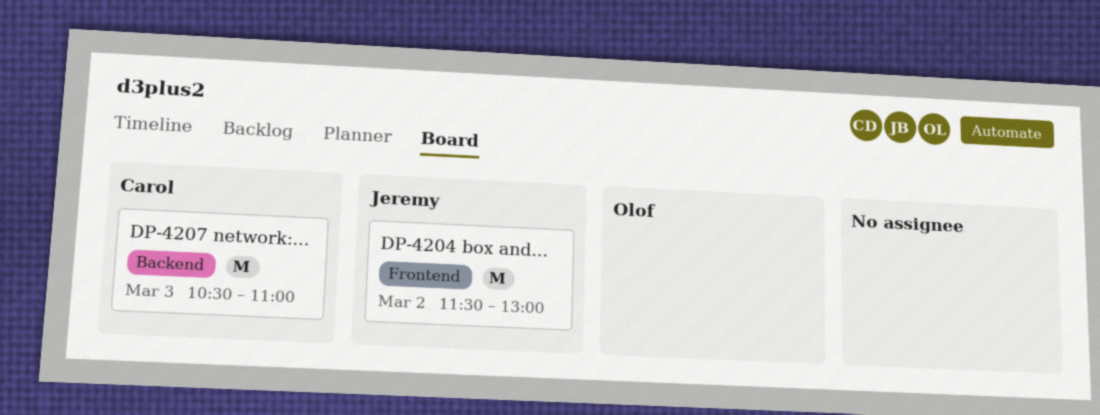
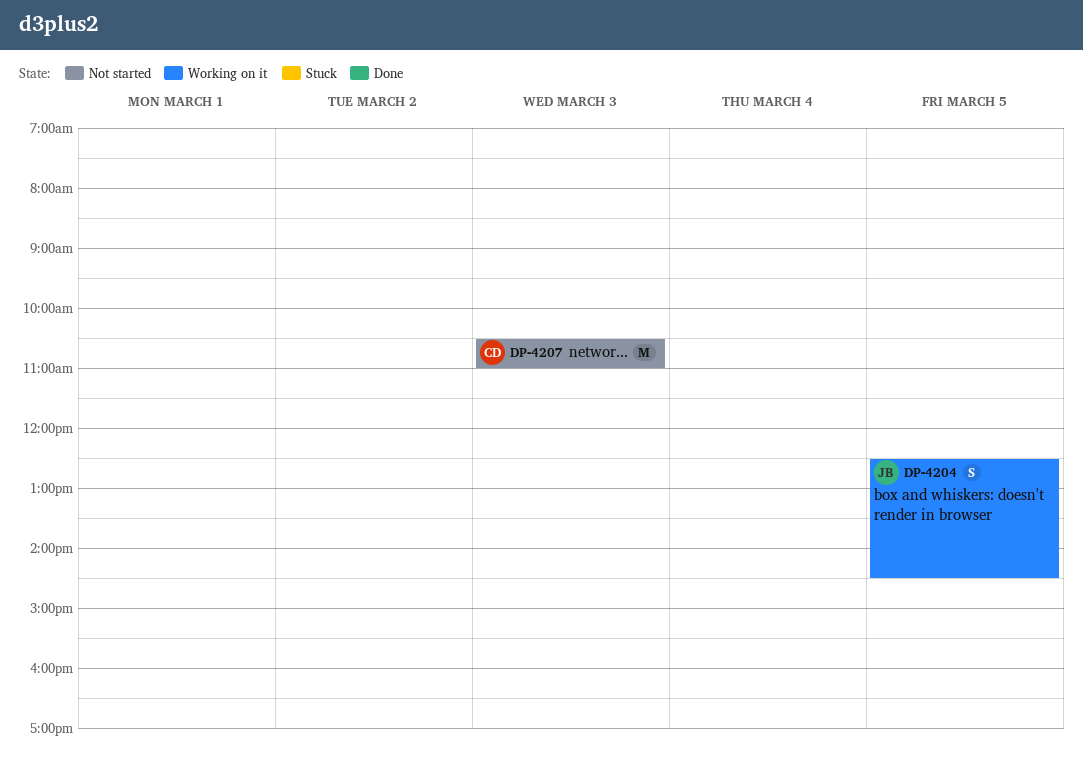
DP-4204, estimate: M -> S
DP-4204, day: Mar 2 -> Mar 5
DP-4204, begins: 11:30 -> 12:30
DP-4204, ends: 13:00 -> 14:30

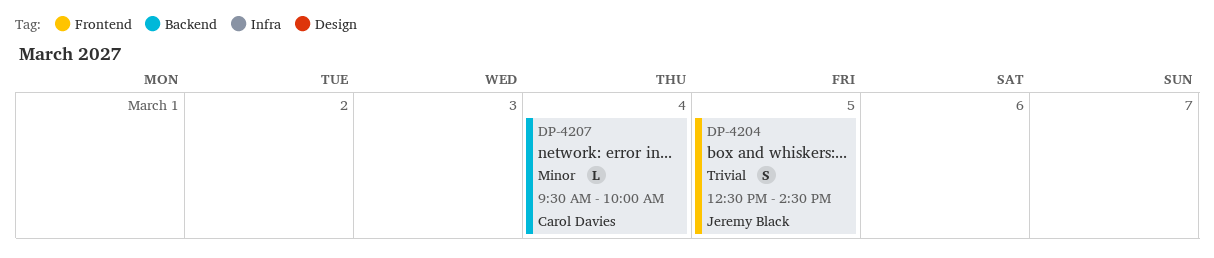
DP-4207, estimate: M -> L
DP-4207, day: Mar 3 -> Mar 4
DP-4207, begins: 10:30 -> 09:30
DP-4207, ends: 11:00 -> 10:00

